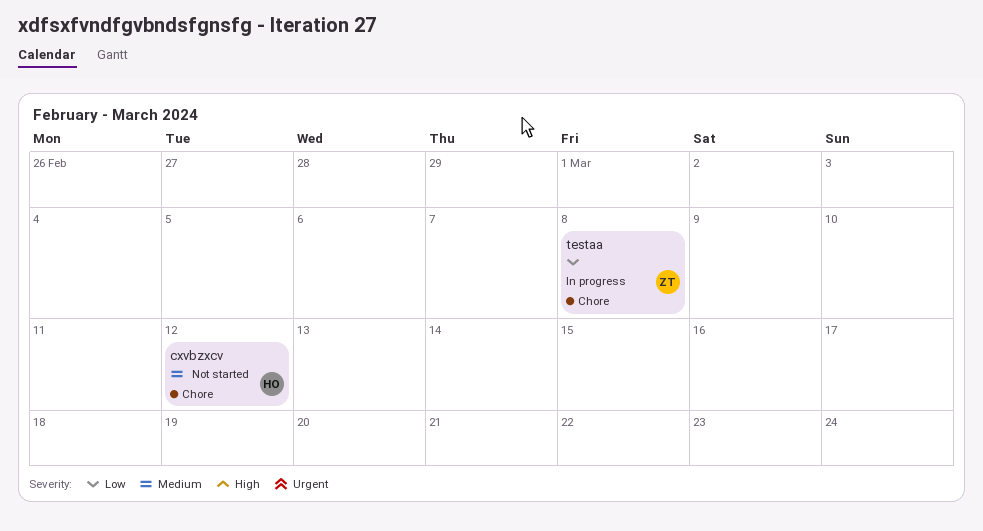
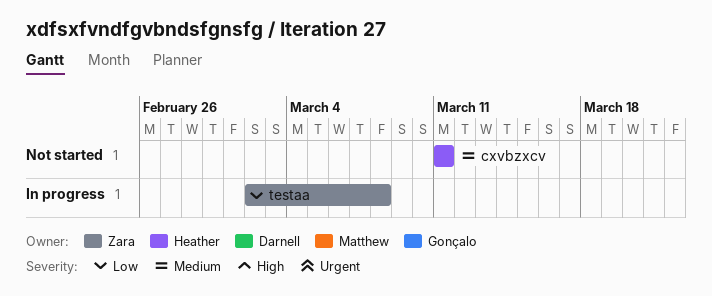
cxvbzxcv, due: Mar 12 -> Mar 11

